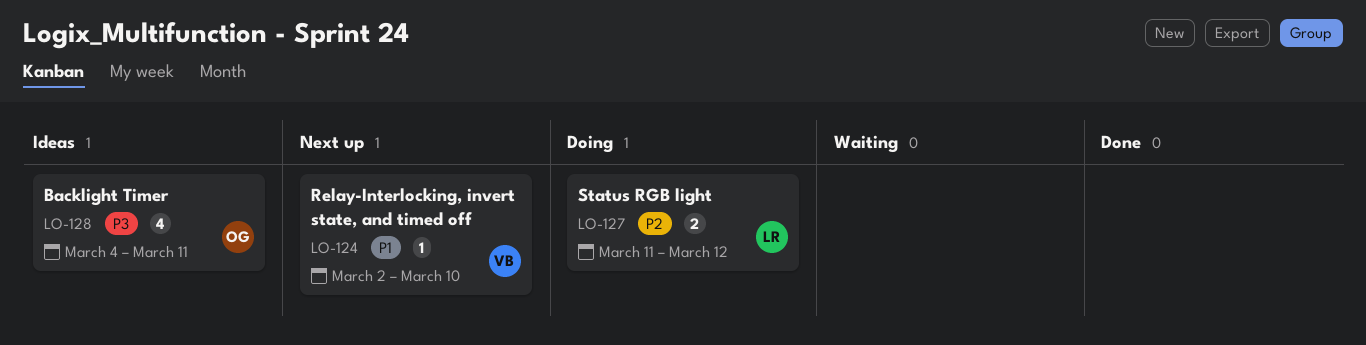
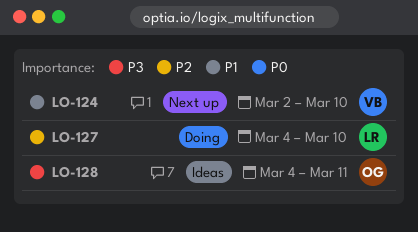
LO-127, start: Mar 11 -> Mar 4
LO-127, due: Mar 12 -> Mar 10

